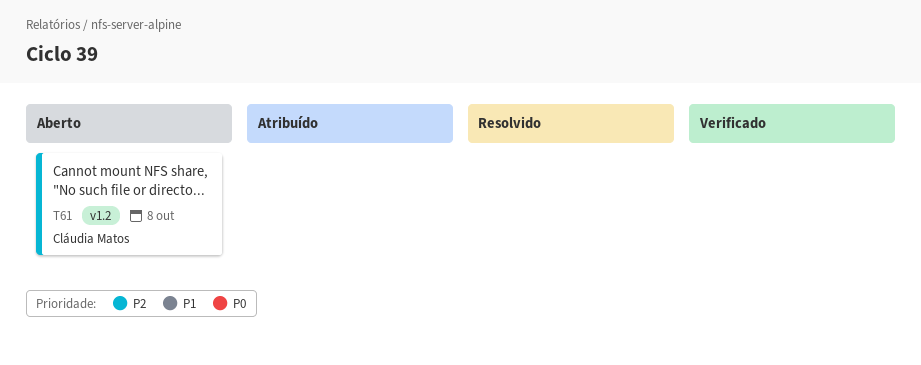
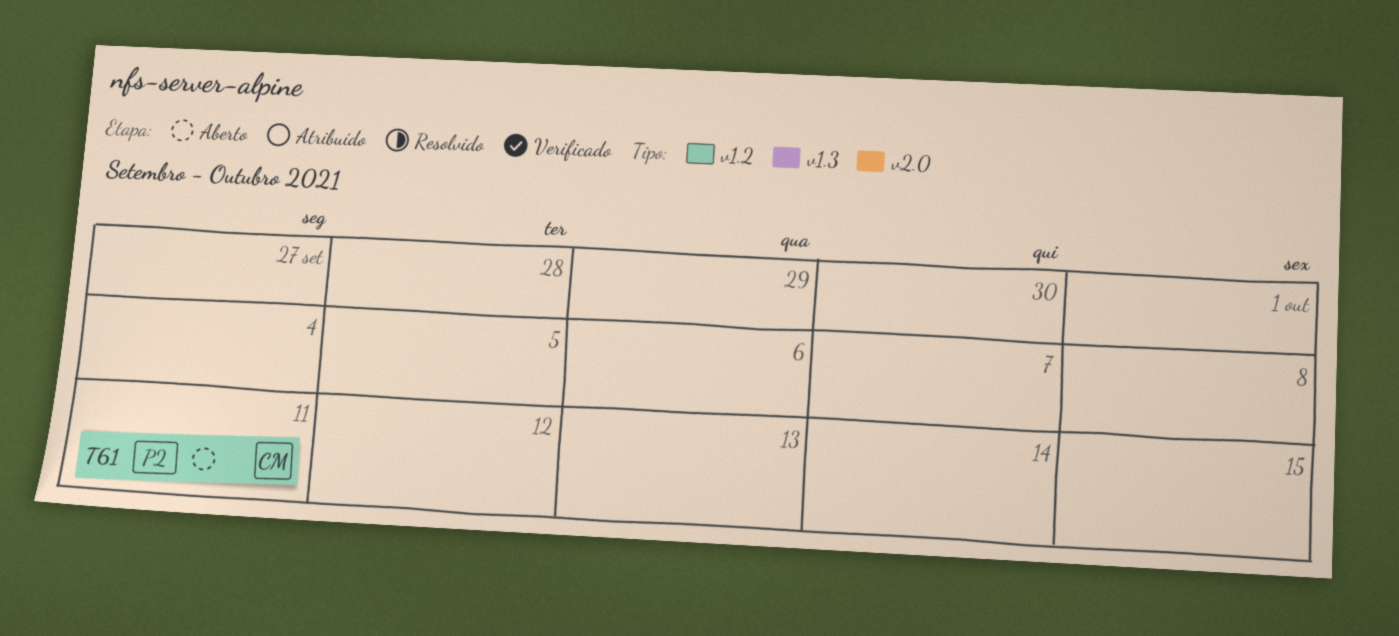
T61, due: Oct 8 -> Oct 11

